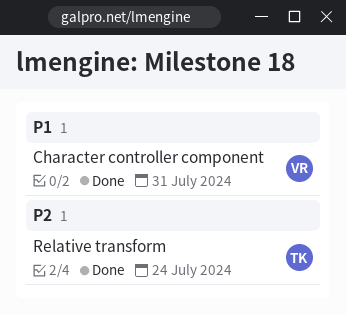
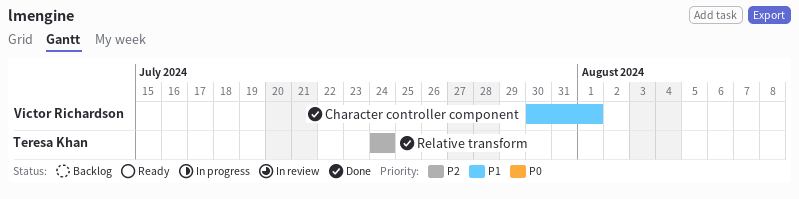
Character controller component, due: Jul 31 -> Aug 1

